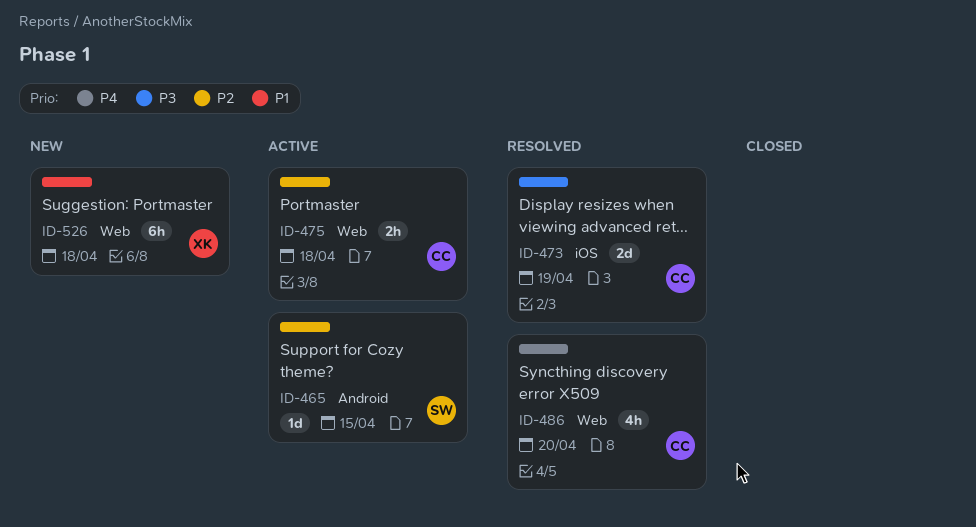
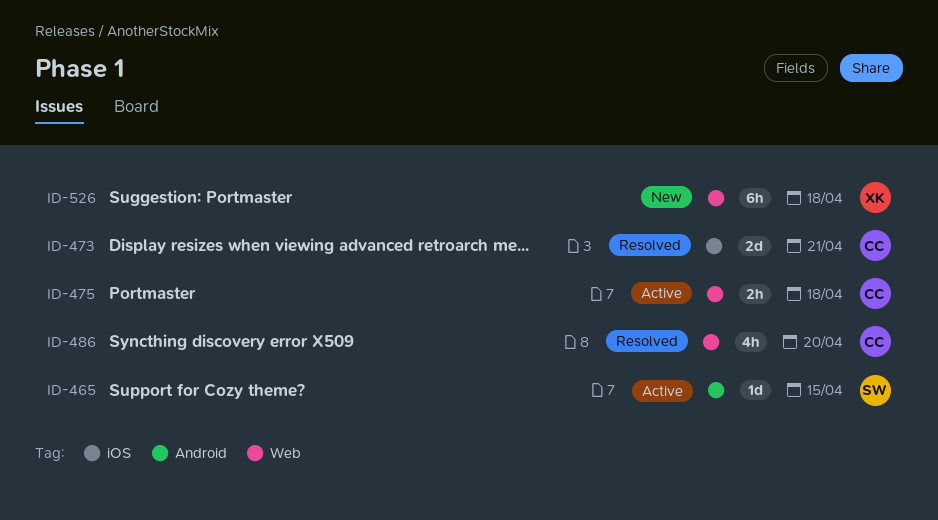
ID-473, due: Apr 19 -> Apr 21

